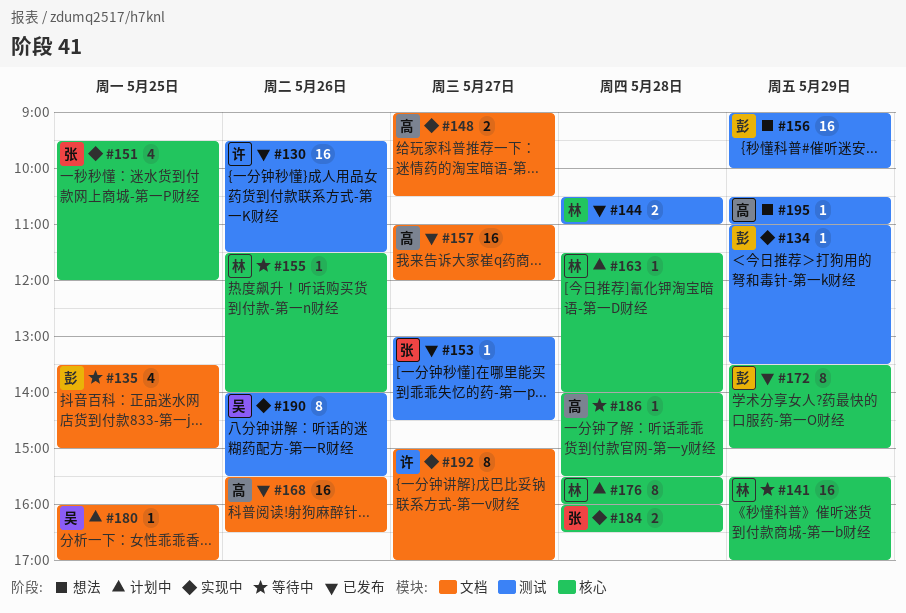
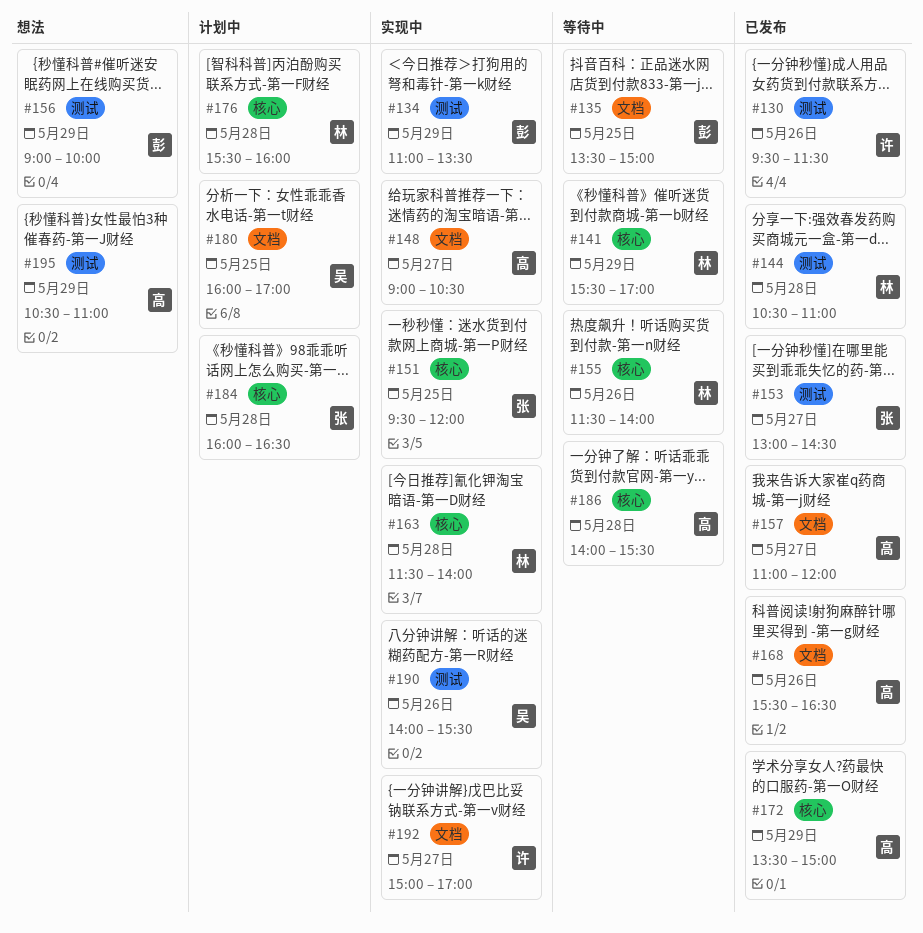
#163, status: 计划中 -> 实现中
#172, owner: 彭 -> 高
#184, status: 实现中 -> 计划中

